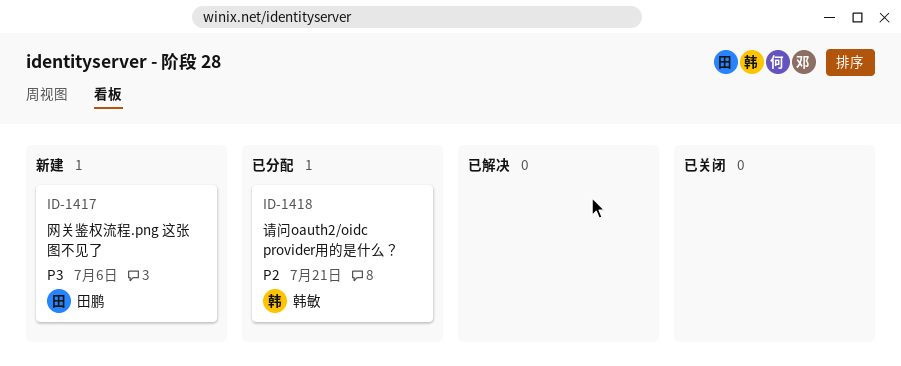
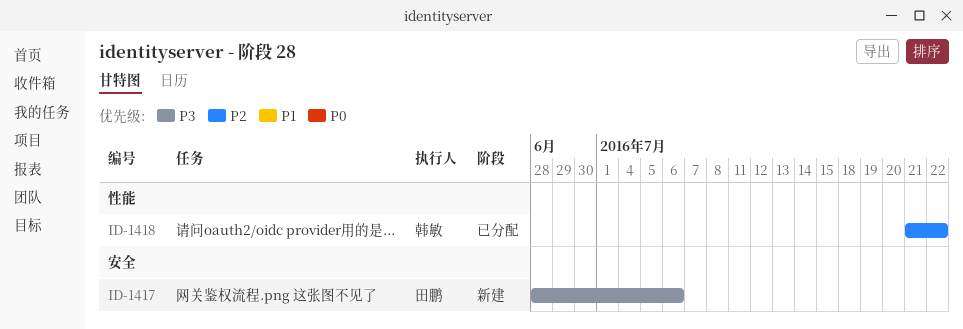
ID-1418, due: Jul 21 -> Jul 22

